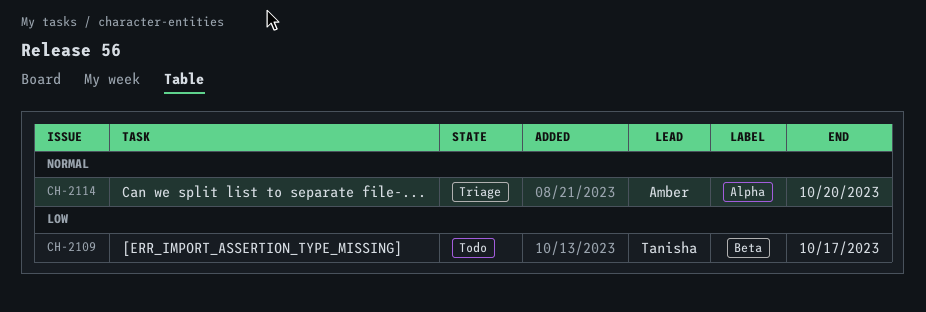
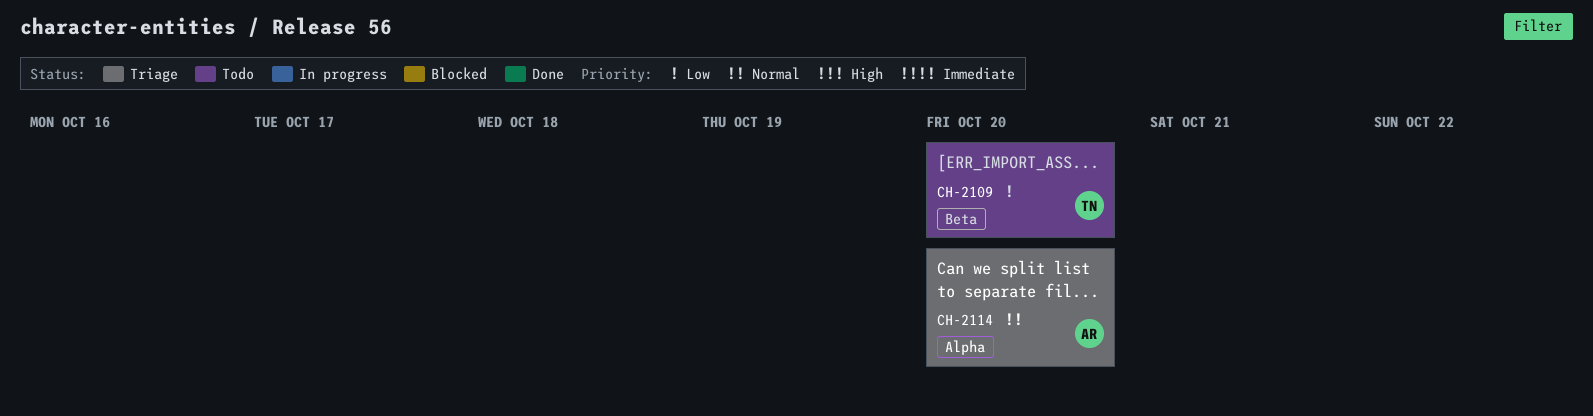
CH-2109, due: Oct 17 -> Oct 20

